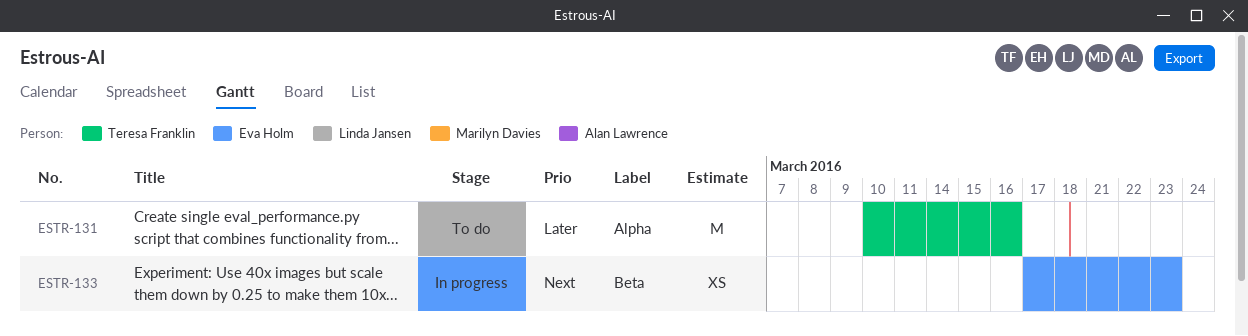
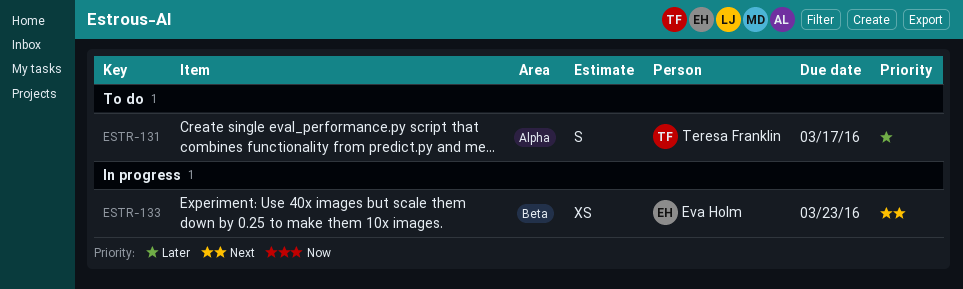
ESTR-131, estimate: M -> S
ESTR-131, due: Mar 16 -> Mar 17

